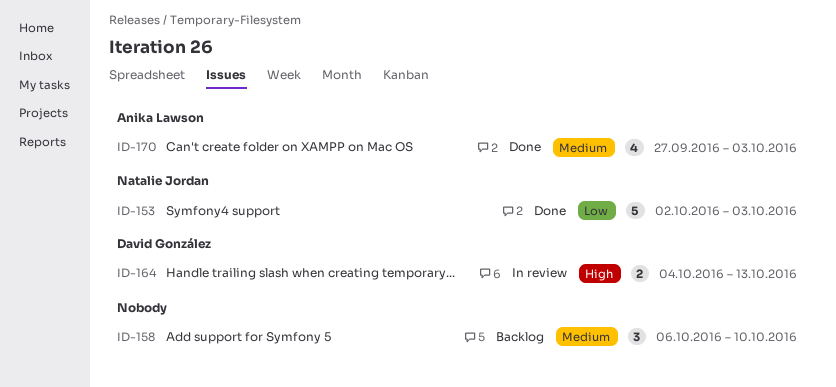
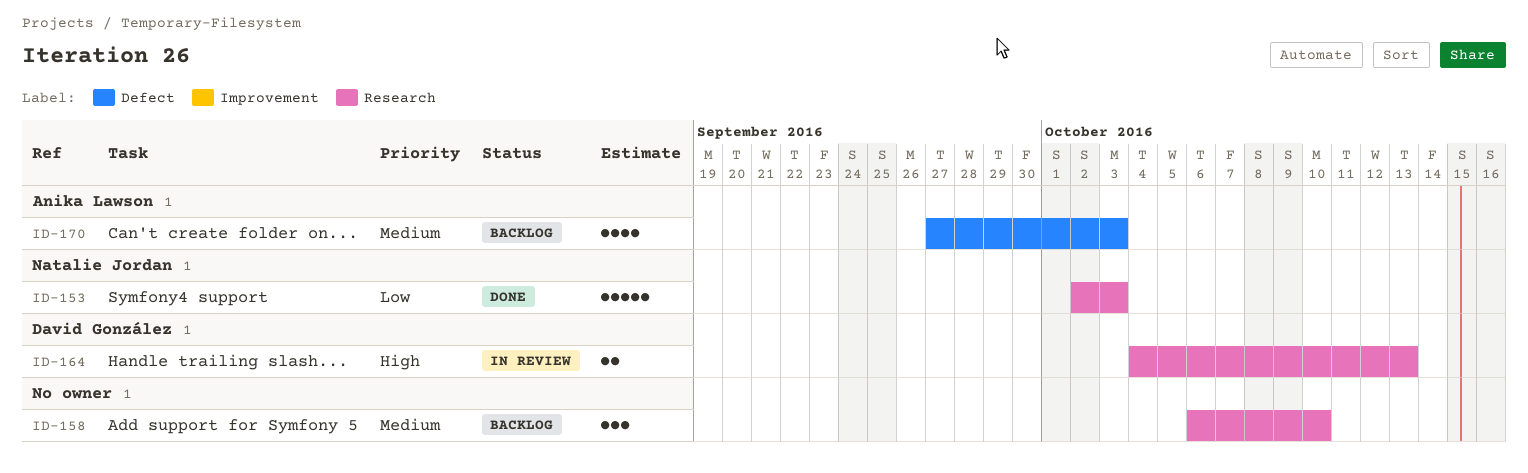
ID-170, status: Done -> Backlog

